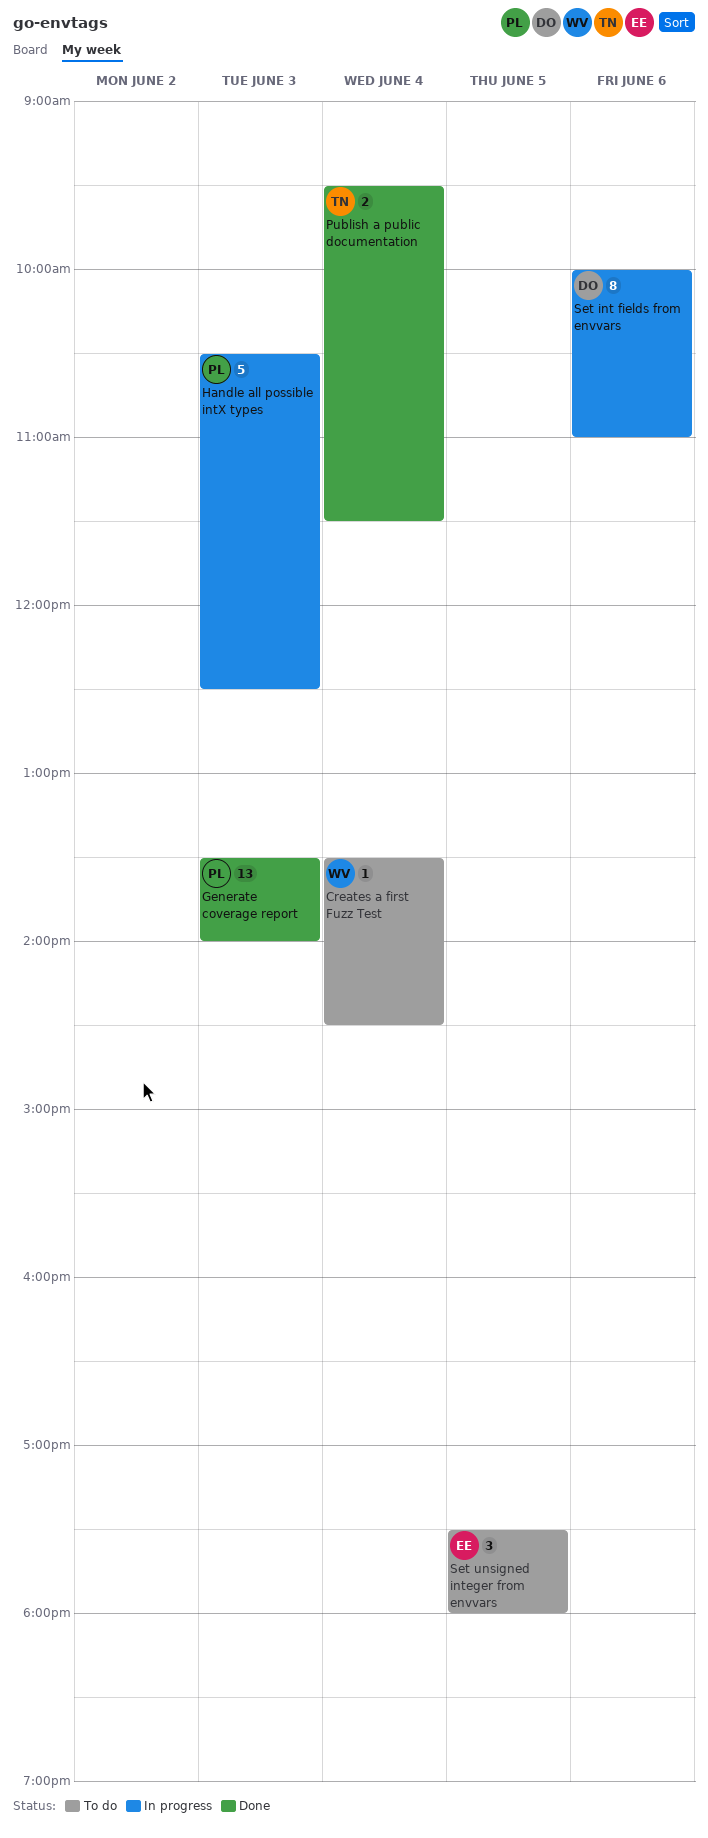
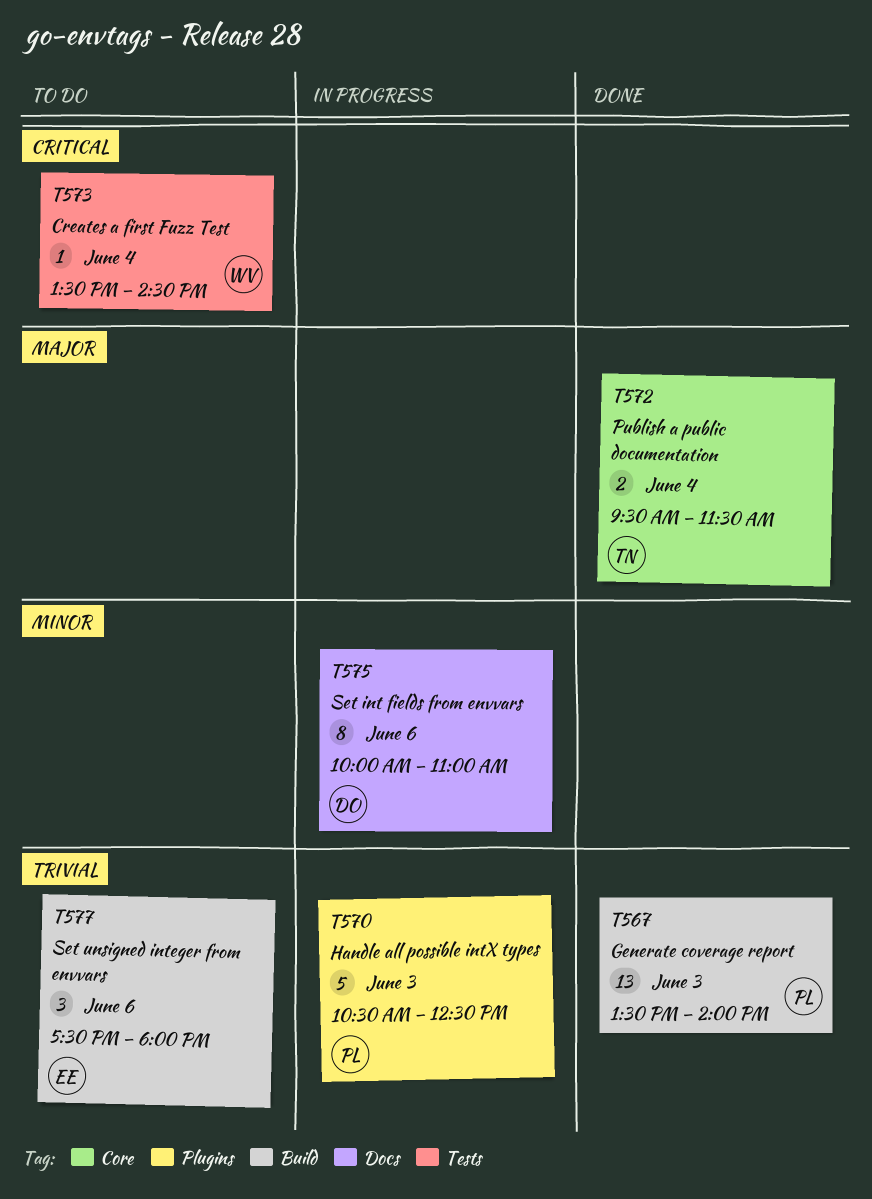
Set unsigned integer from envvars, day: Jun 5 -> Jun 6

